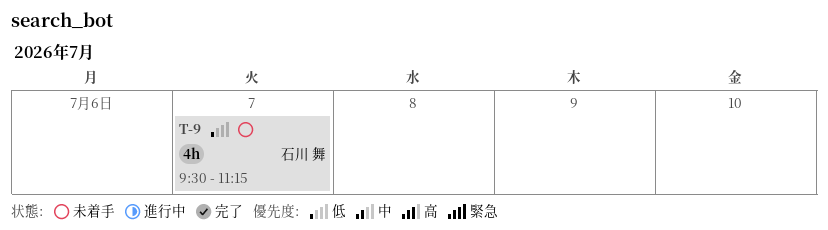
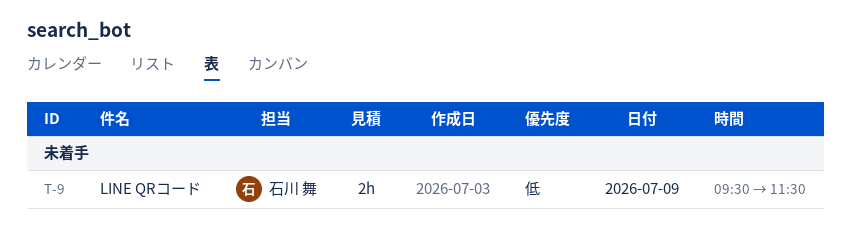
T-9, estimate: 4h -> 2h
T-9, day: Jul 7 -> Jul 9
T-9, ends: 11:15 -> 11:30

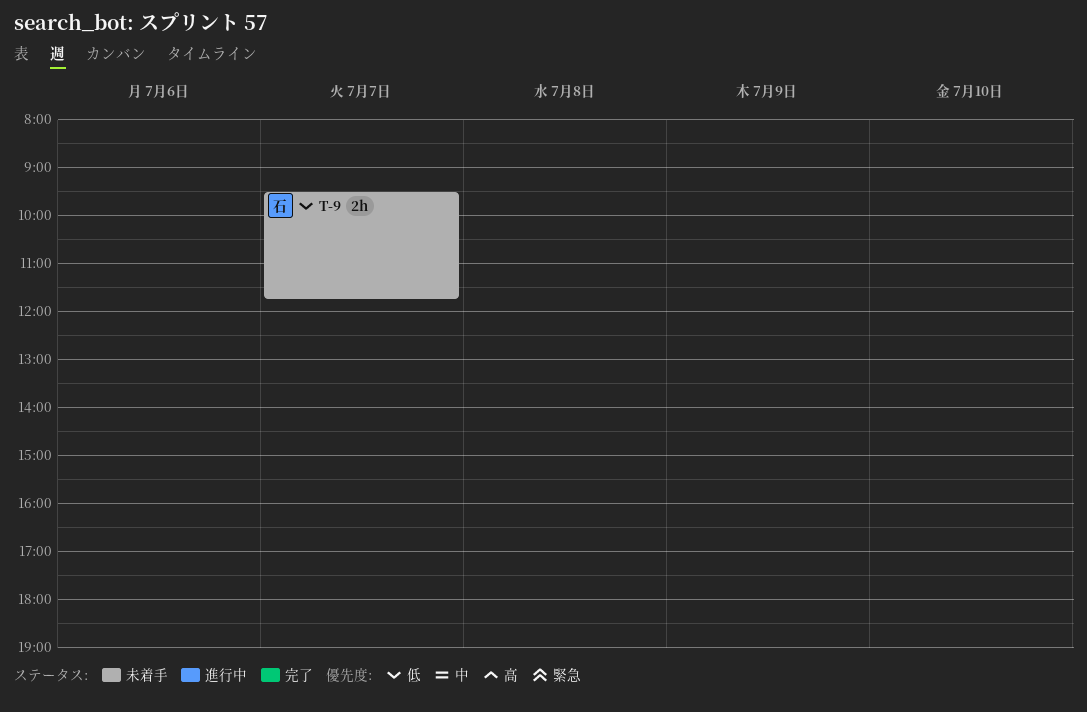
T-9, day: Jul 9 -> Jul 7
T-9, ends: 11:30 -> 11:45

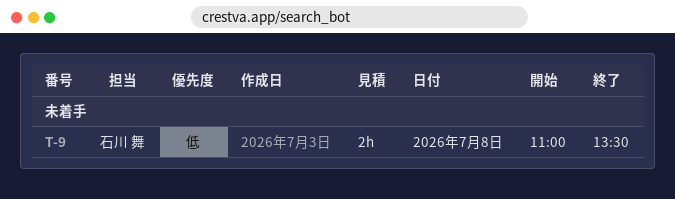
T-9, day: Jul 7 -> Jul 8
T-9, begins: 09:30 -> 11:00
T-9, ends: 11:45 -> 13:30

